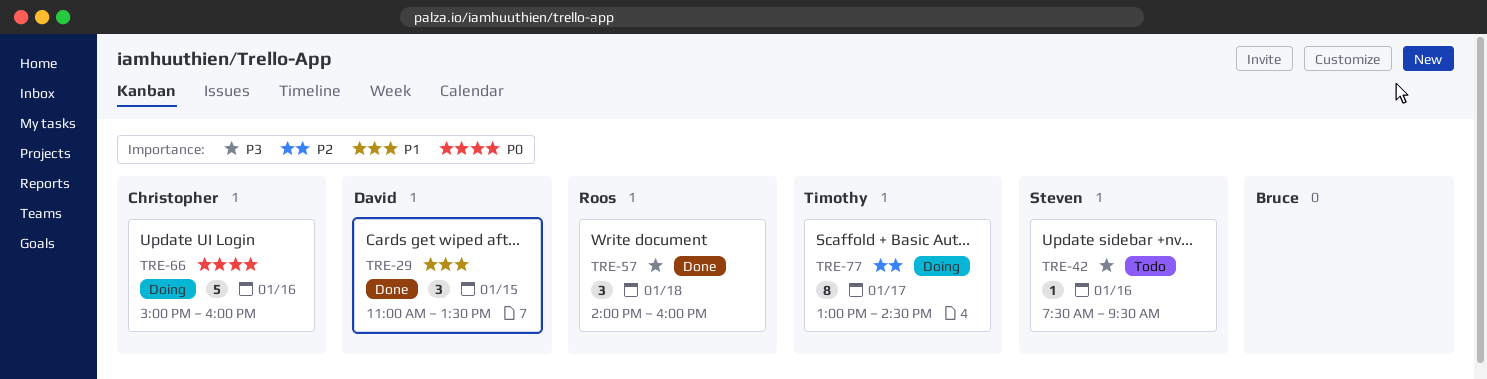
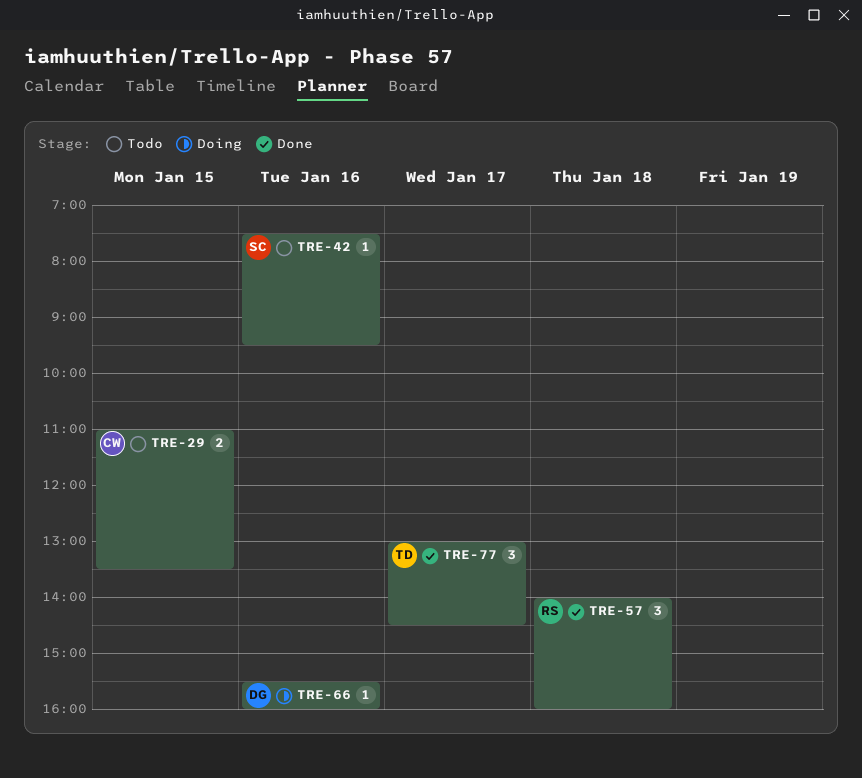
TRE-29, status: Done -> Todo
TRE-29, owner: David -> Christopher
TRE-29, estimate: 3 -> 2
TRE-66, owner: Christopher -> David
TRE-66, estimate: 5 -> 1
TRE-66, begins: 15:00 -> 15:30
TRE-77, status: Doing -> Done
TRE-77, estimate: 8 -> 3

